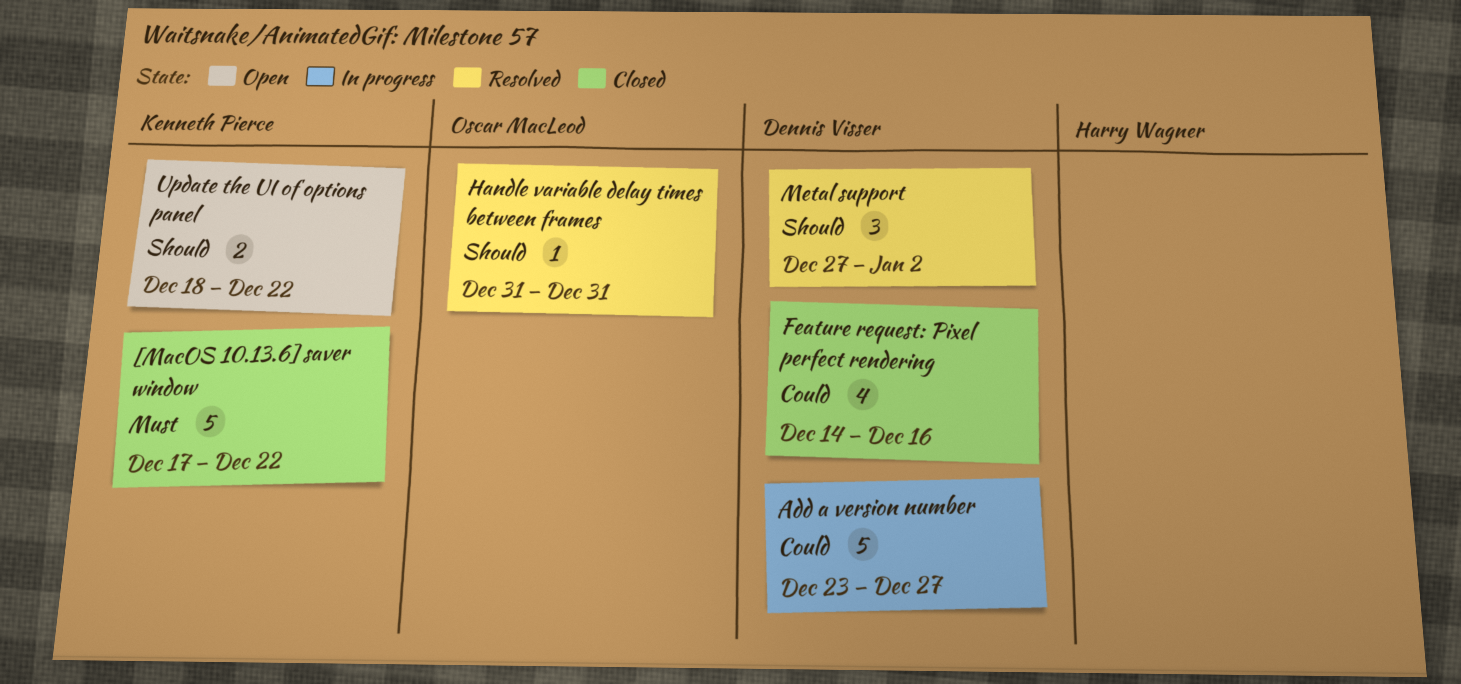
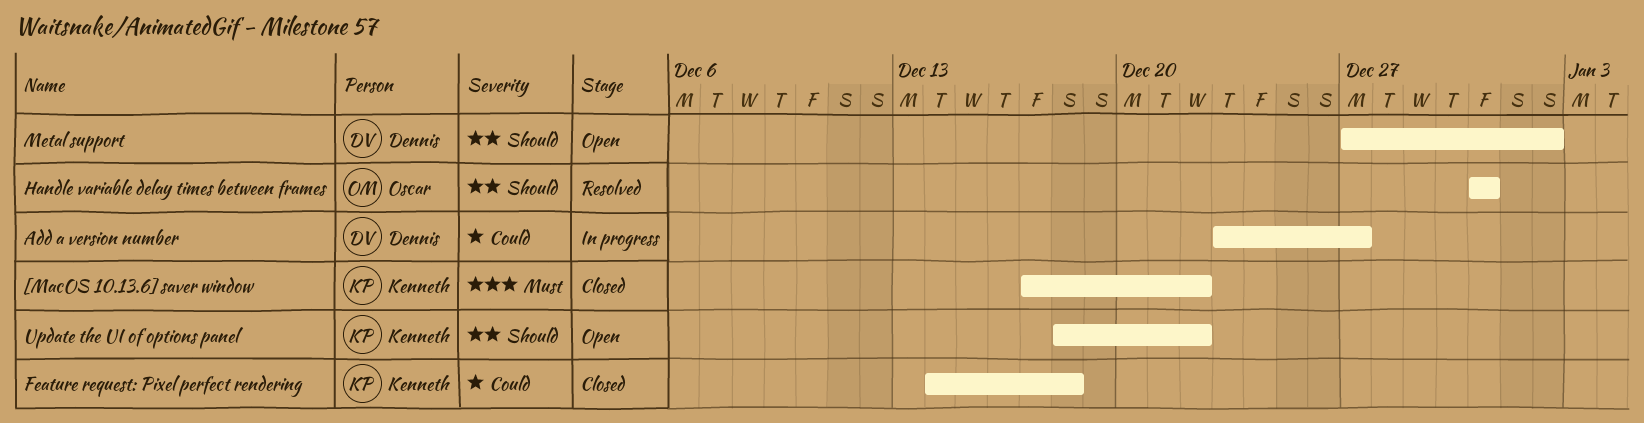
Feature request: Pixel perfect rendering, owner: Dennis Visser -> Kenneth Pierce
Feature request: Pixel perfect rendering, due: Dec 16 -> Dec 18
Metal support, status: Resolved -> Open

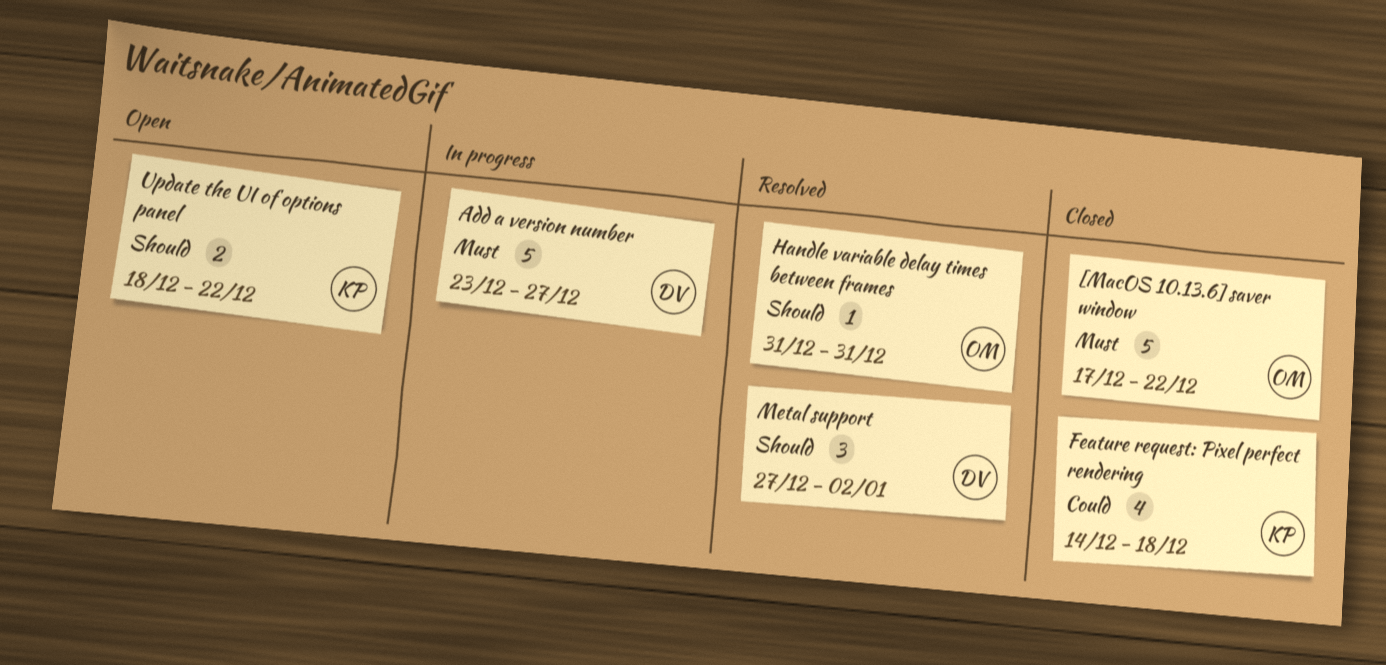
[MacOS 10.13.6] saver window, owner: Kenneth -> Oscar
Add a version number, priority: Could -> Must
Metal support, status: Open -> Resolved

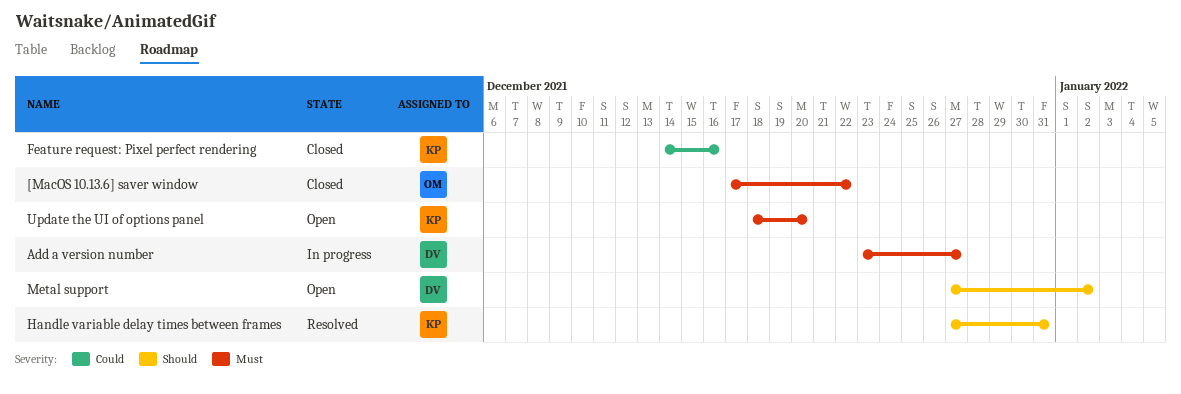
Feature request: Pixel perfect rendering, due: Dec 18 -> Dec 16
Handle variable delay times between frames, owner: OM -> KP
Handle variable delay times between frames, start: Dec 31 -> Dec 27
Metal support, status: Resolved -> Open
Update the UI of options panel, priority: Should -> Must
Update the UI of options panel, due: Dec 22 -> Dec 20

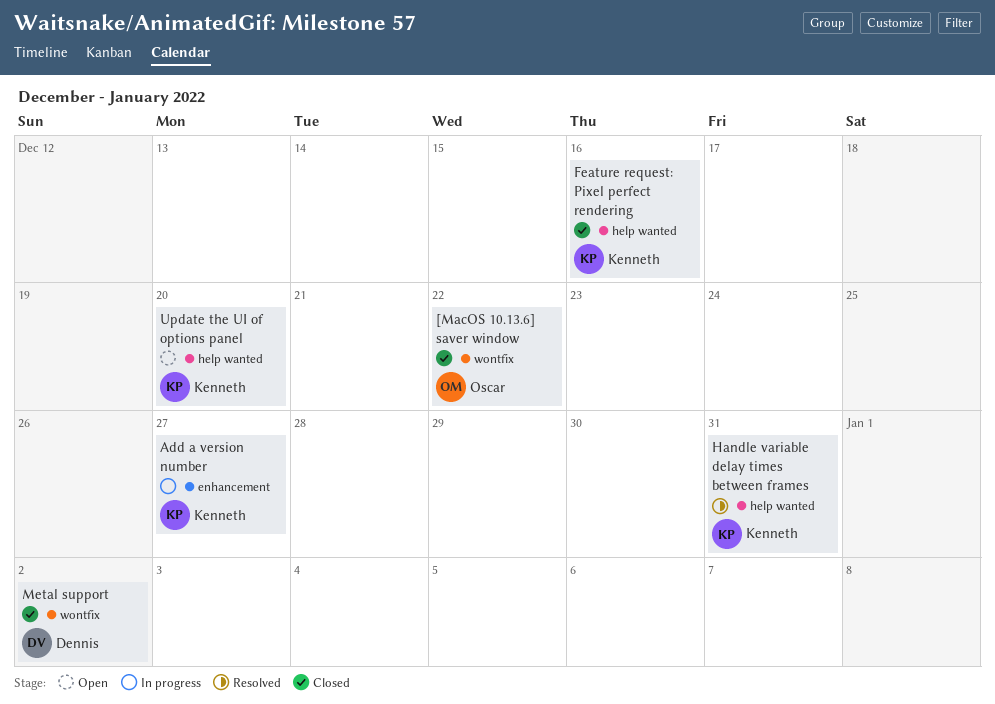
Add a version number, owner: Dennis -> Kenneth
Metal support, status: Open -> Closed

